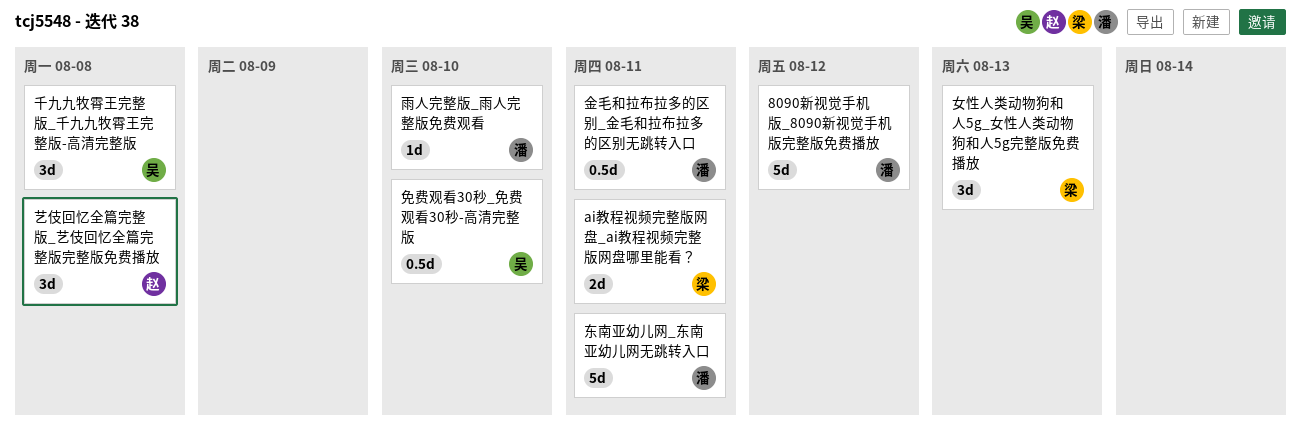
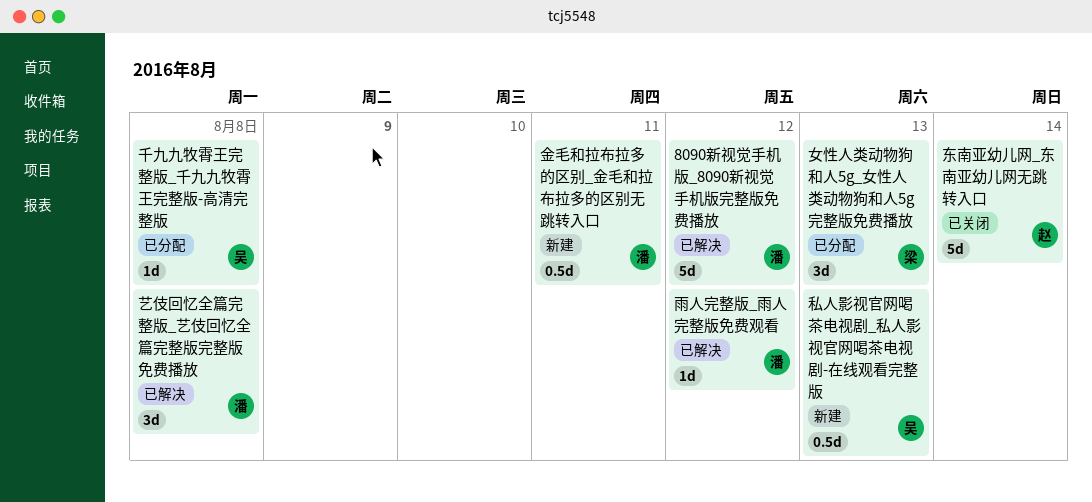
ai教程视频完整版网盘_ai教程视频完整版网盘哪里能看？: present -> none
东南亚幼儿网_东南亚幼儿网无跳转入口, owner: 潘 -> 赵
东南亚幼儿网_东南亚幼儿网无跳转入口, due: Aug 11 -> Aug 14
免费观看30秒_免费观看30秒-高清完整版: present -> none
千九九牧霄王完整版_千九九牧霄王完整版-高清完整版, estimate: 3d -> 1d
私人影视官网喝茶电视剧_私人影视官网喝茶电视剧-在线观看完整版: none -> present
艺伎回忆全篇完整版_艺伎回忆全篇完整版完整版免费播放, owner: 赵 -> 潘
雨人完整版_雨人完整版免费观看, due: Aug 10 -> Aug 12

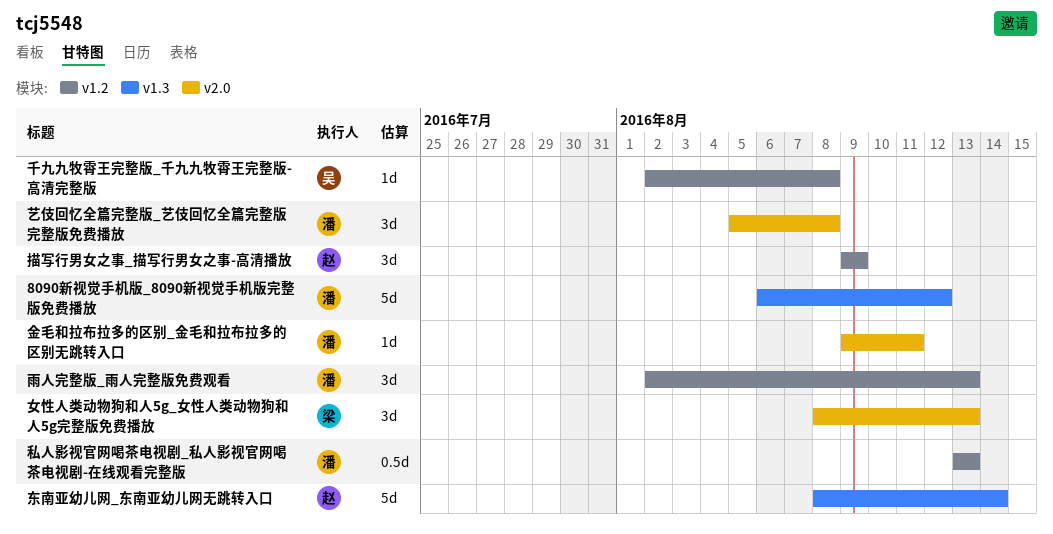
描写行男女之事_描写行男女之事-高清播放: none -> present
私人影视官网喝茶电视剧_私人影视官网喝茶电视剧-在线观看完整版, owner: 吴 -> 潘
金毛和拉布拉多的区别_金毛和拉布拉多的区别无跳转入口, estimate: 0.5d -> 1d
雨人完整版_雨人完整版免费观看, estimate: 1d -> 3d
雨人完整版_雨人完整版免费观看, due: Aug 12 -> Aug 13

